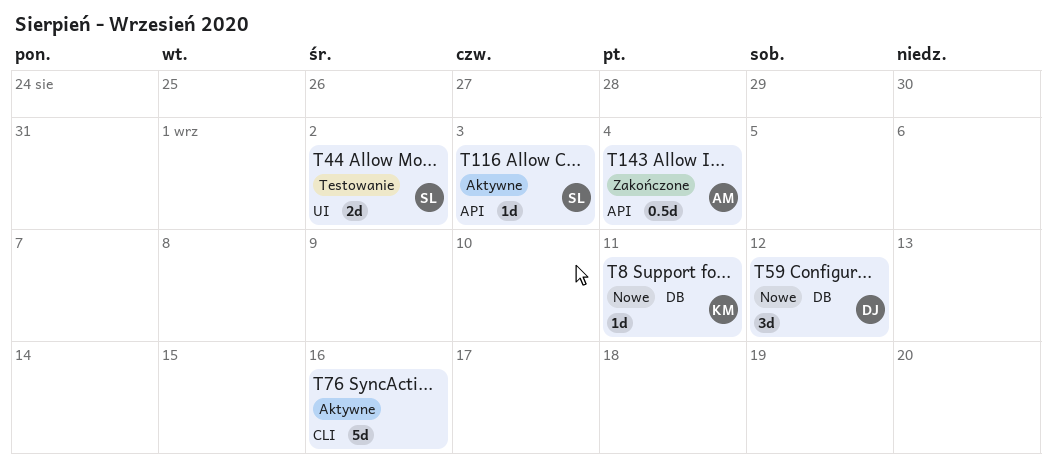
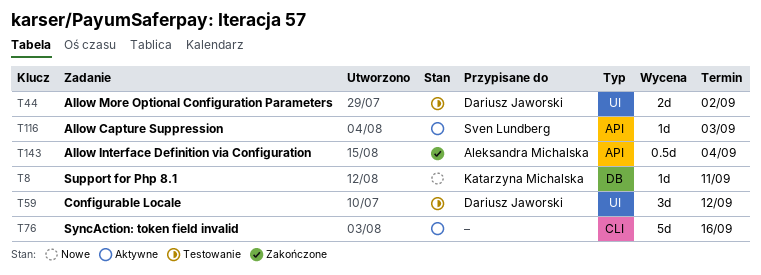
T44, owner: Sven Lundberg -> Dariusz Jaworski
T59, status: Nowe -> Testowanie
T59, label: DB -> UI

